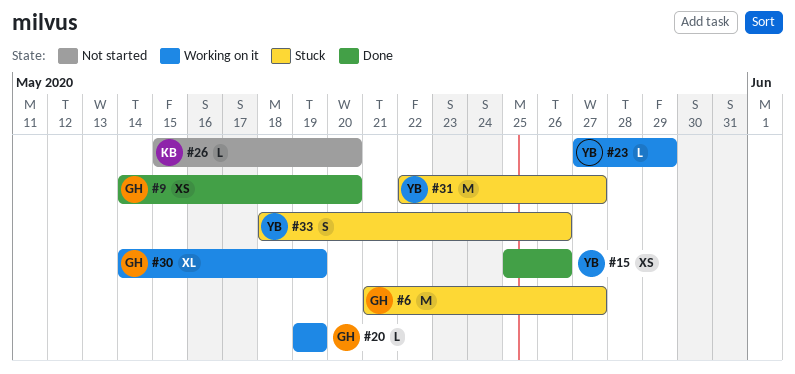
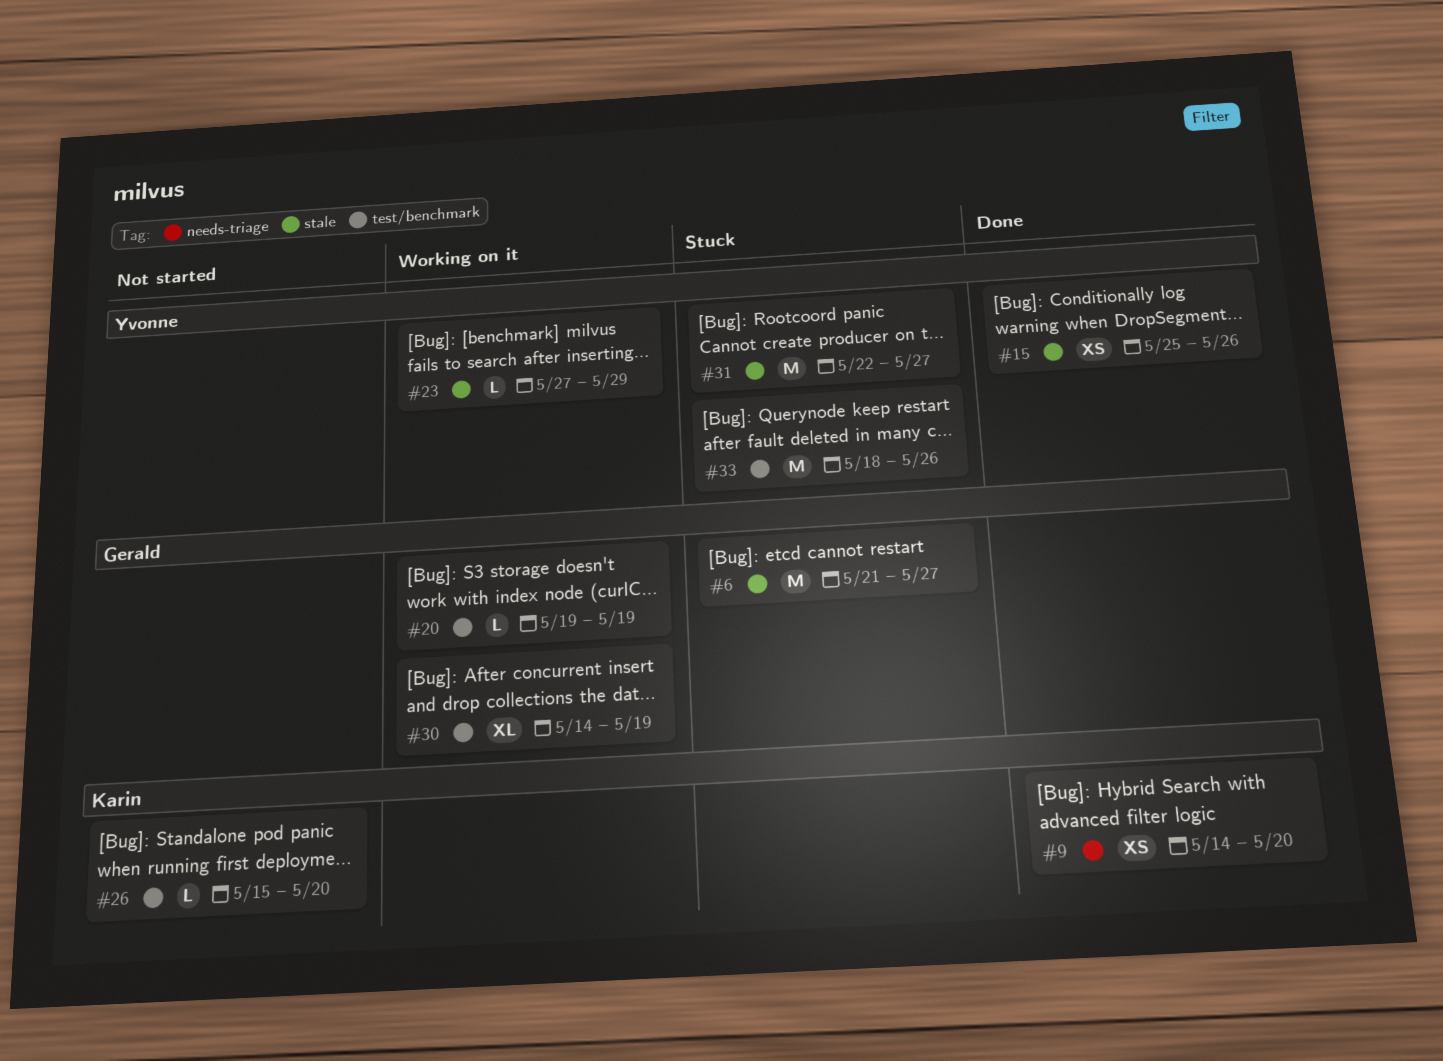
#9, owner: Gerald -> Karin
#33, estimate: S -> M

